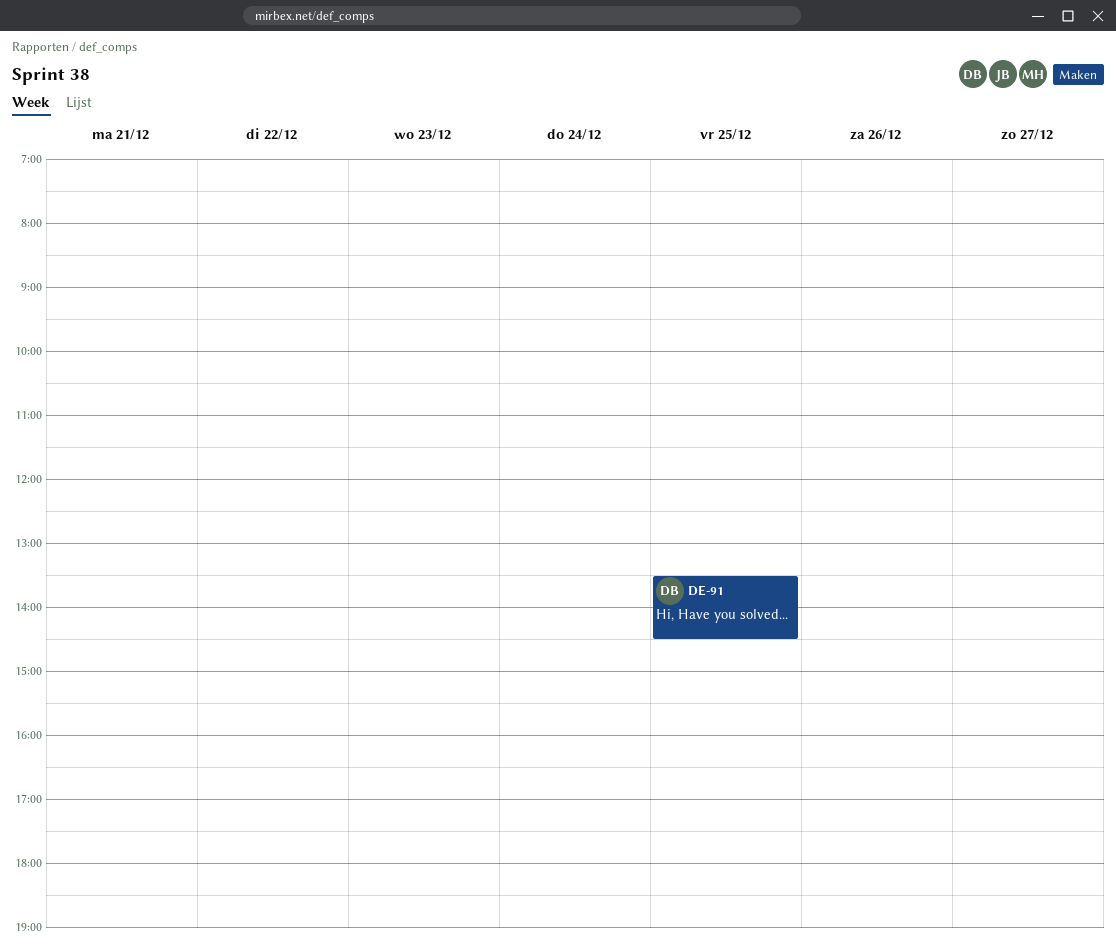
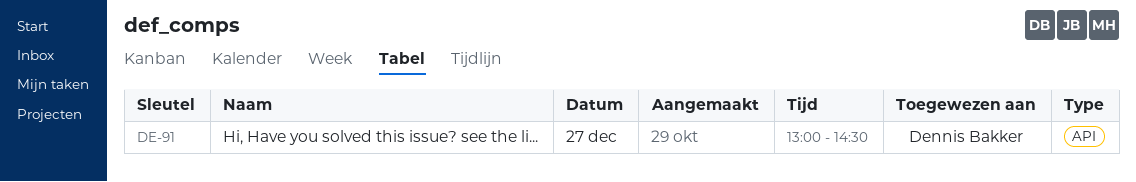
DE-91, day: Dec 25 -> Dec 27
DE-91, begins: 13:30 -> 13:00

